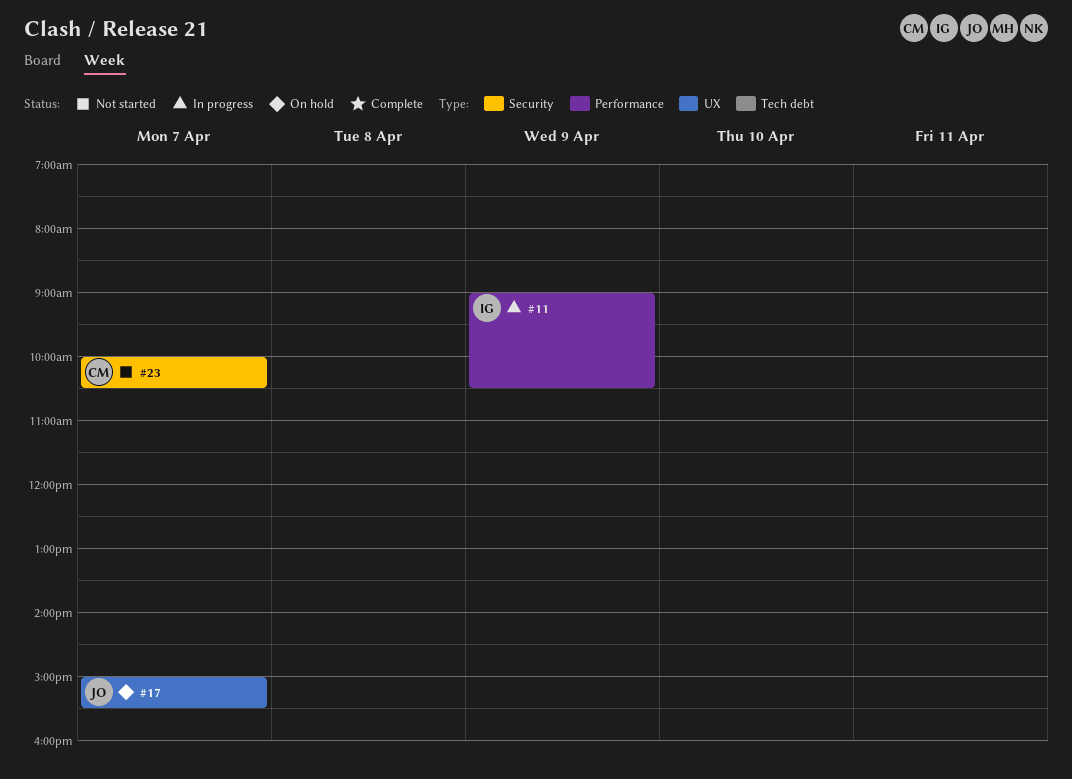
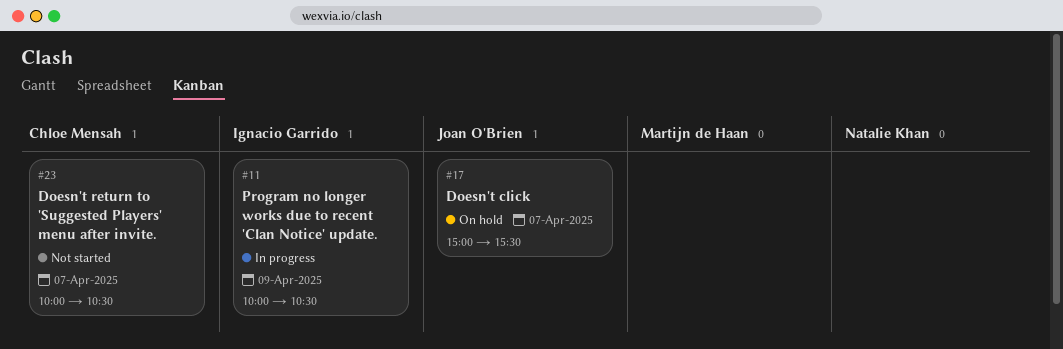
#11, begins: 09:00 -> 10:00

